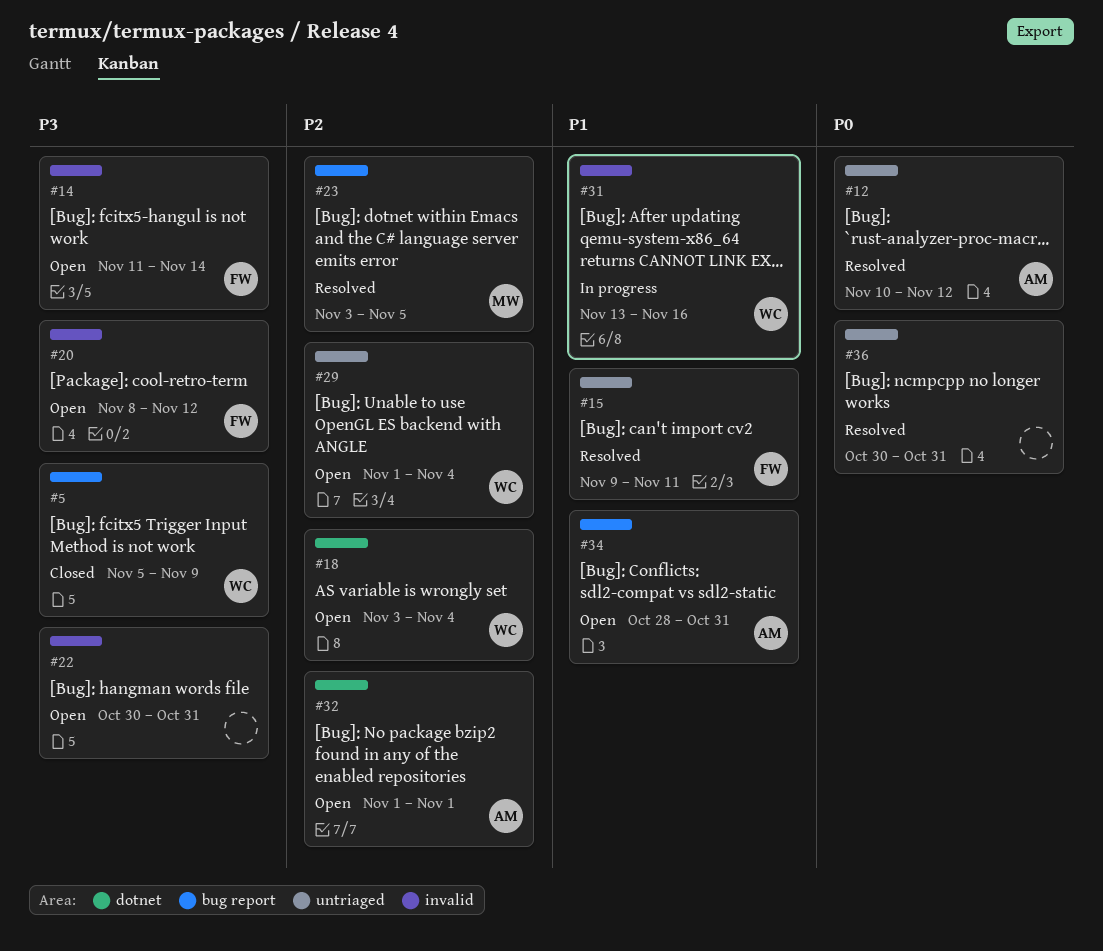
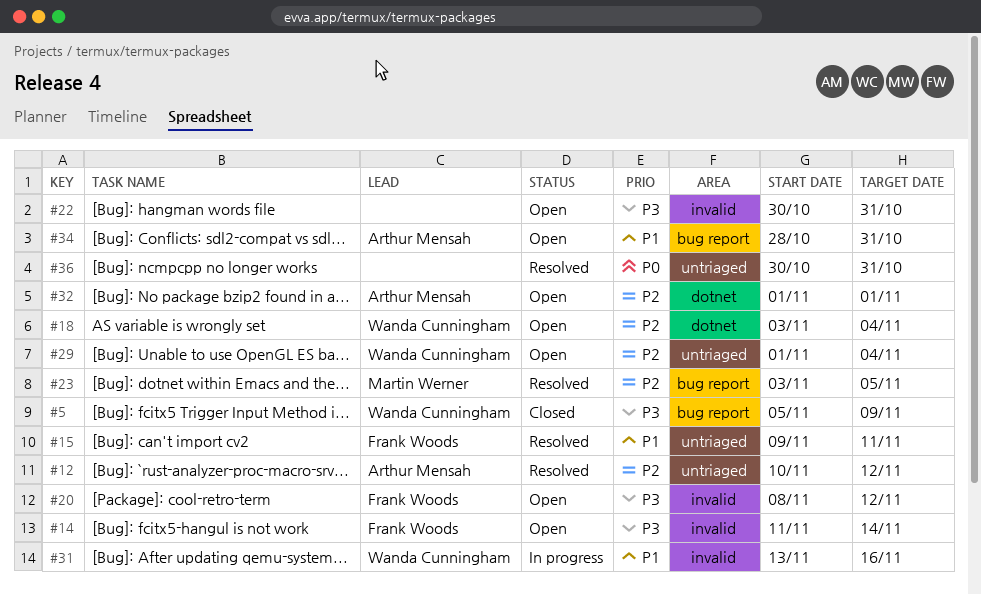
#12, priority: P0 -> P2

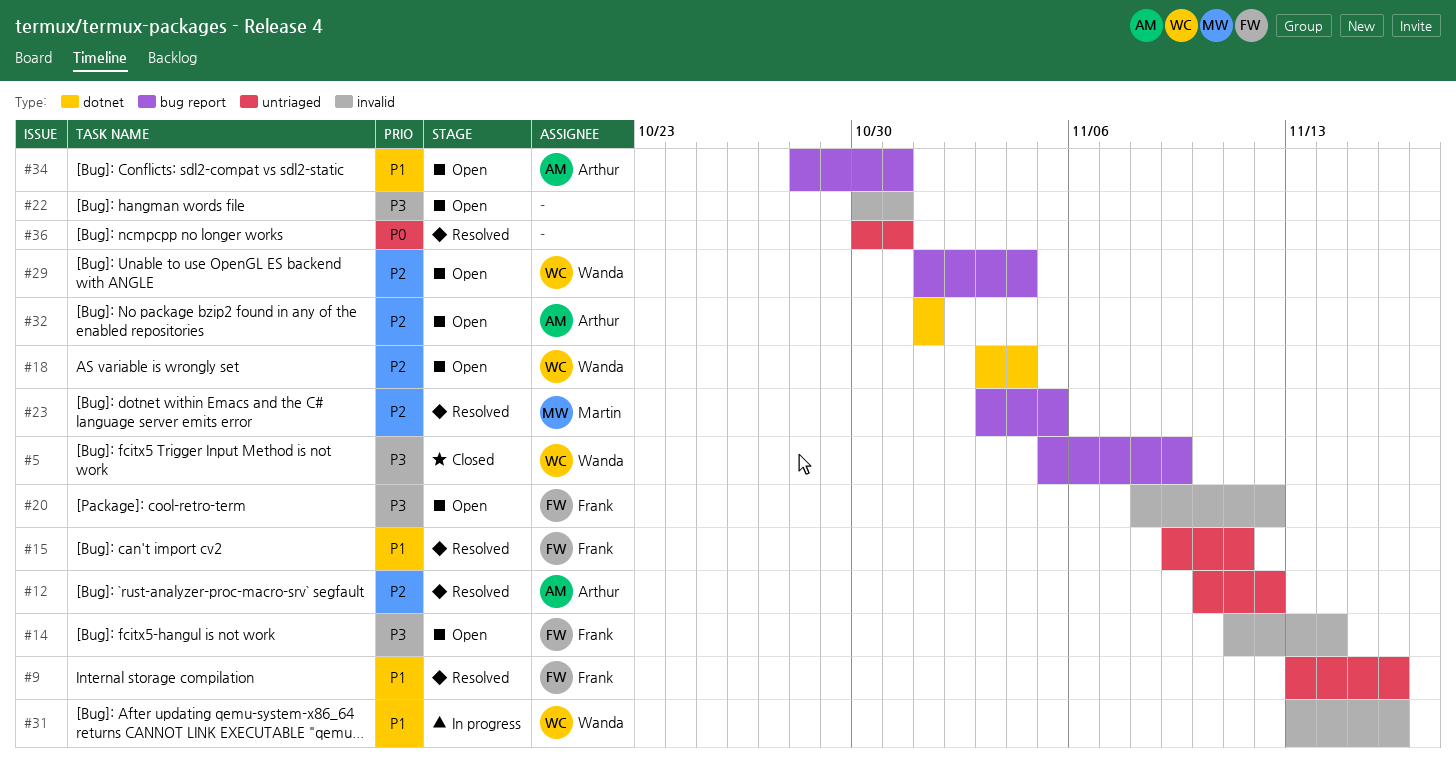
#9: none -> present
#29, label: untriaged -> bug report

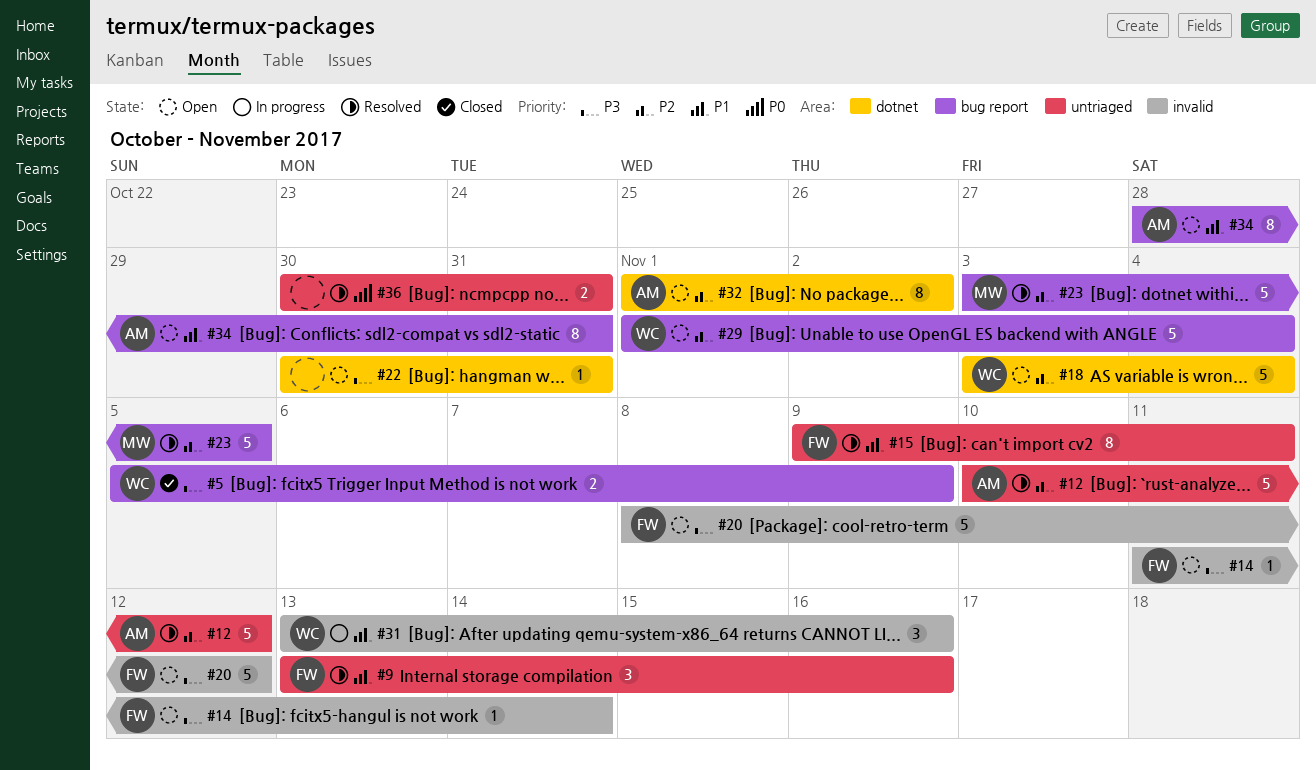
#22, label: invalid -> dotnet
#32, due: Nov 1 -> Nov 2

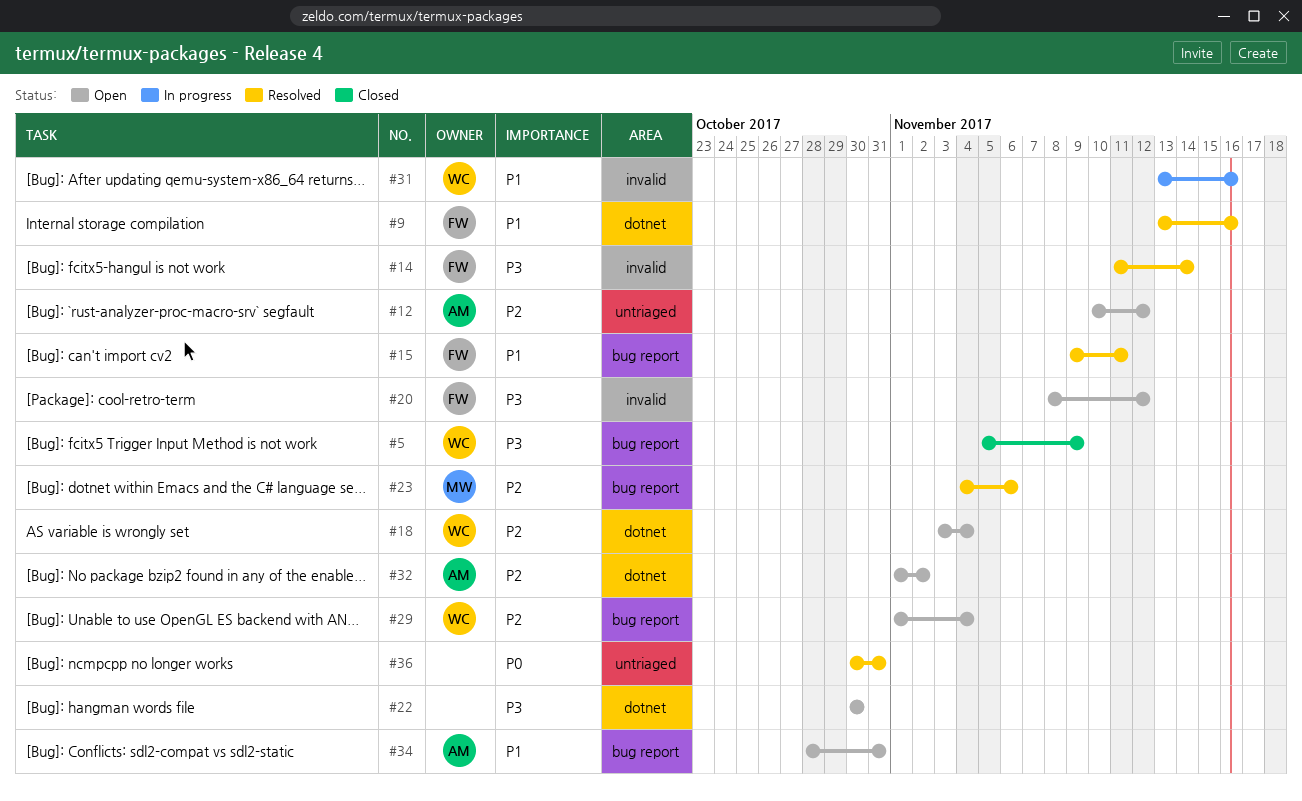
#9, label: untriaged -> dotnet
#12, status: Resolved -> Open
#14, status: Open -> Resolved
#15, label: untriaged -> bug report
#22, due: Oct 31 -> Oct 30
#23, start: Nov 3 -> Nov 4
#23, due: Nov 5 -> Nov 6

